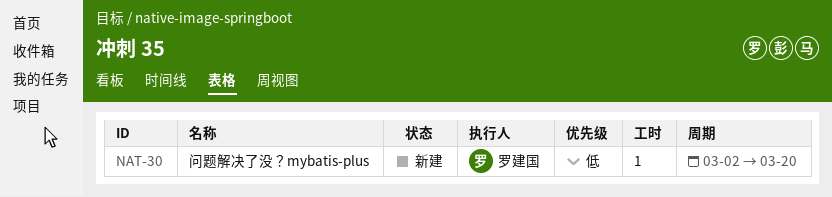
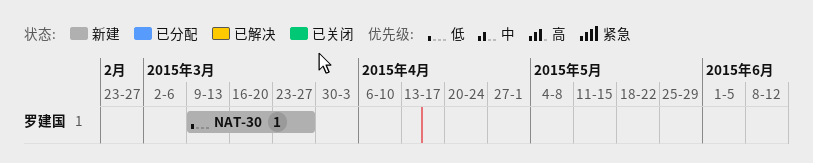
NAT-30, start: Mar 2 -> Mar 9
NAT-30, due: Mar 20 -> Mar 27

